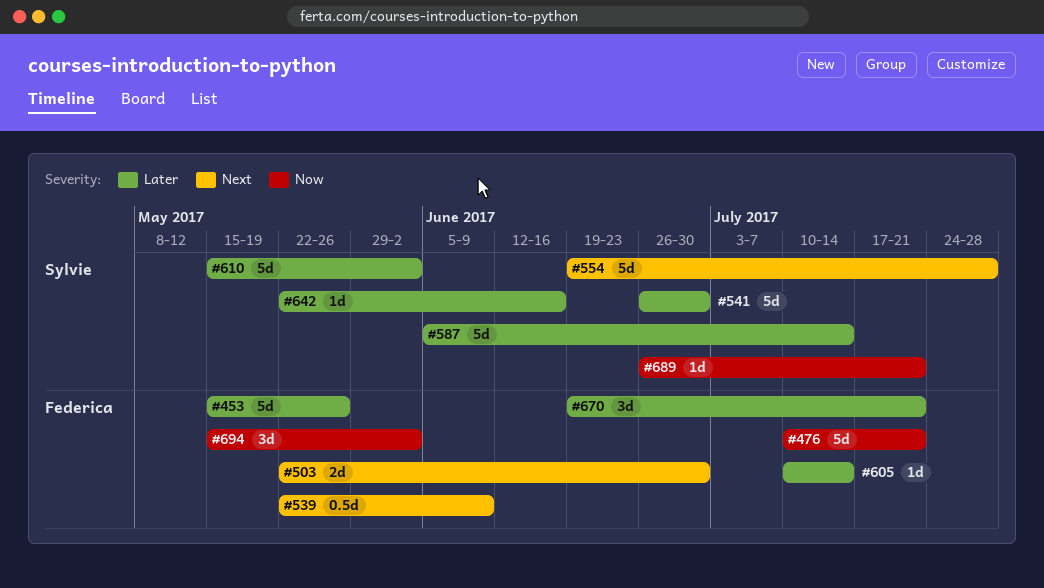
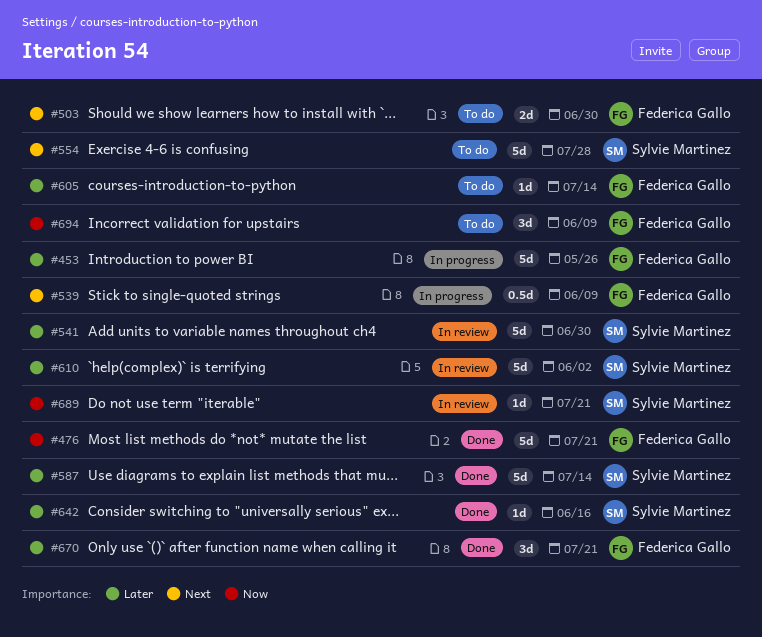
#694, due: Jun 2 -> Jun 9

